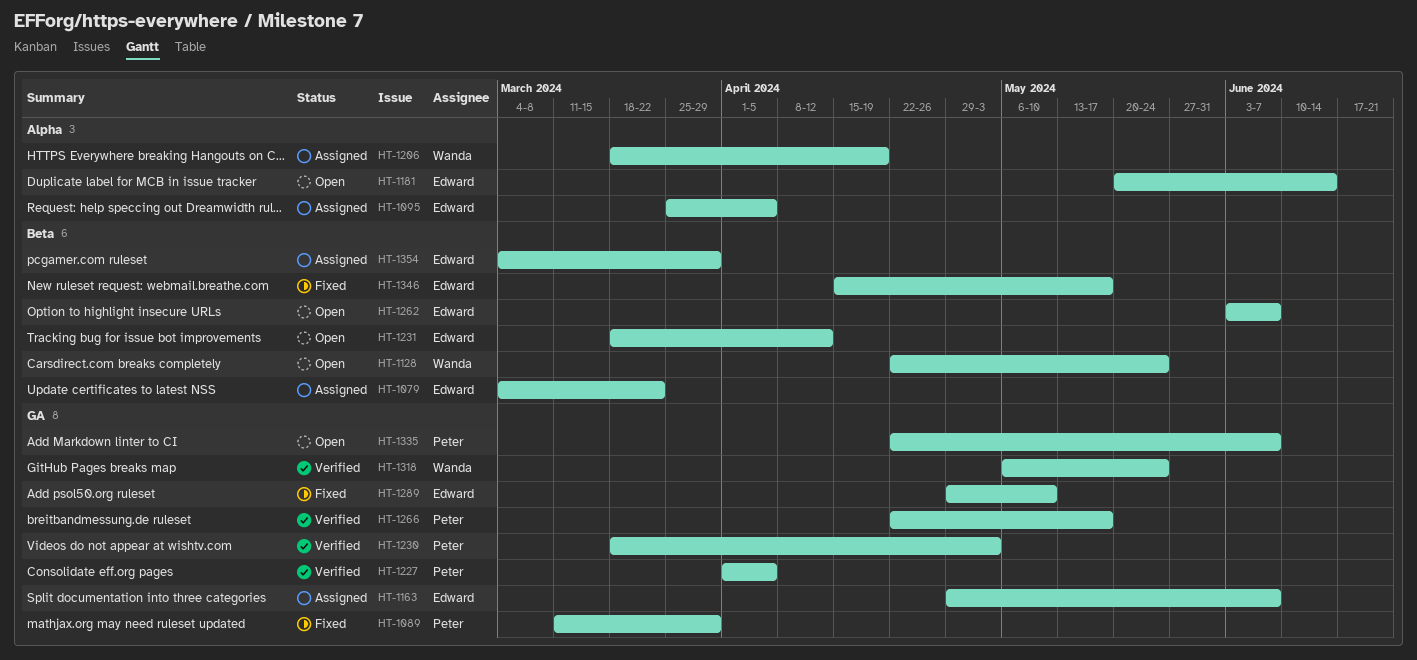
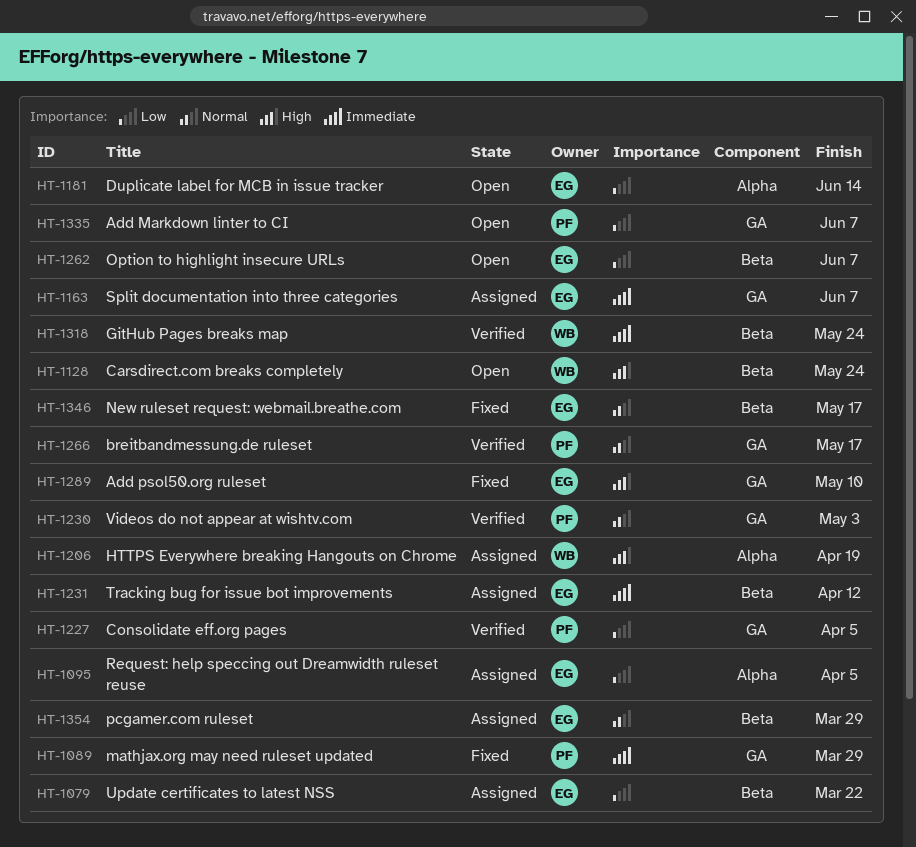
HT-1231, status: Open -> Assigned
HT-1318, label: GA -> Beta

